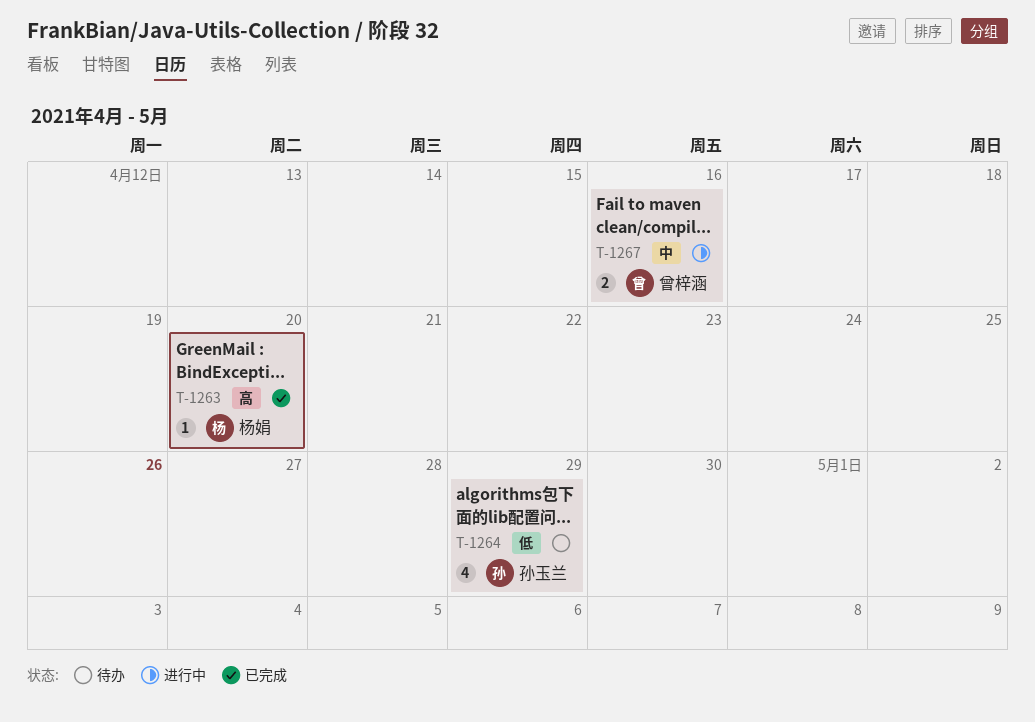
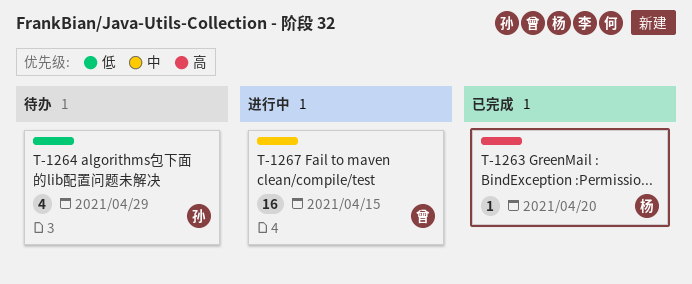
T-1267, estimate: 2 -> 16
T-1267, due: Apr 16 -> Apr 15

